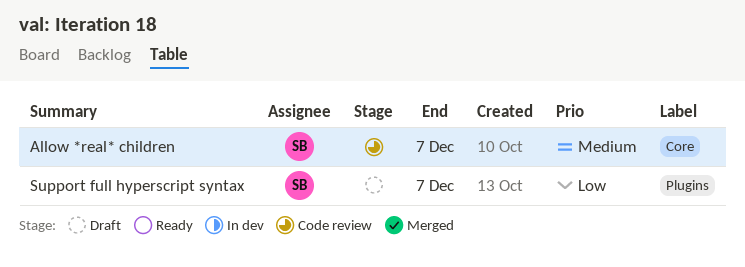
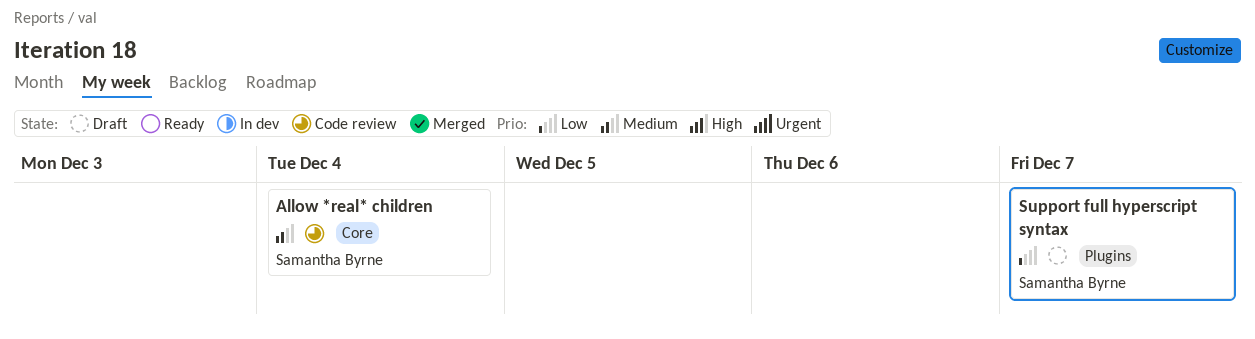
Allow *real* children, due: Dec 7 -> Dec 4

